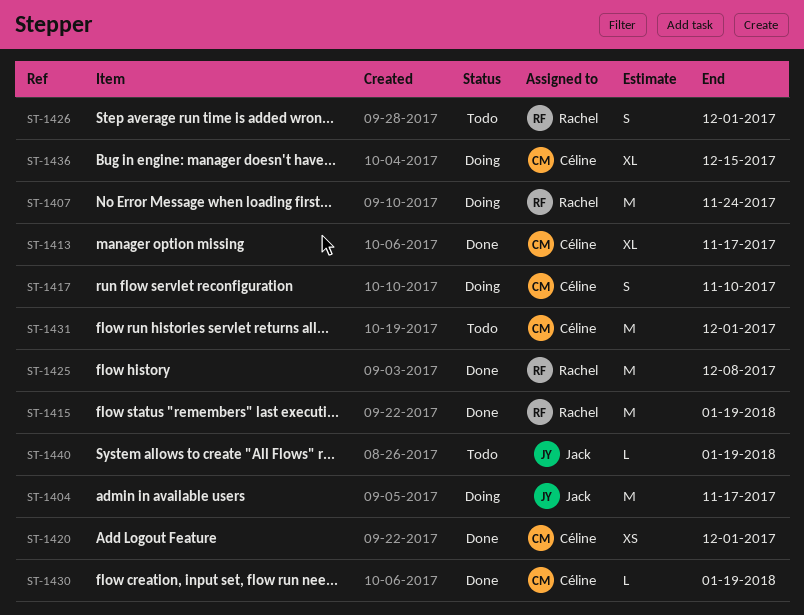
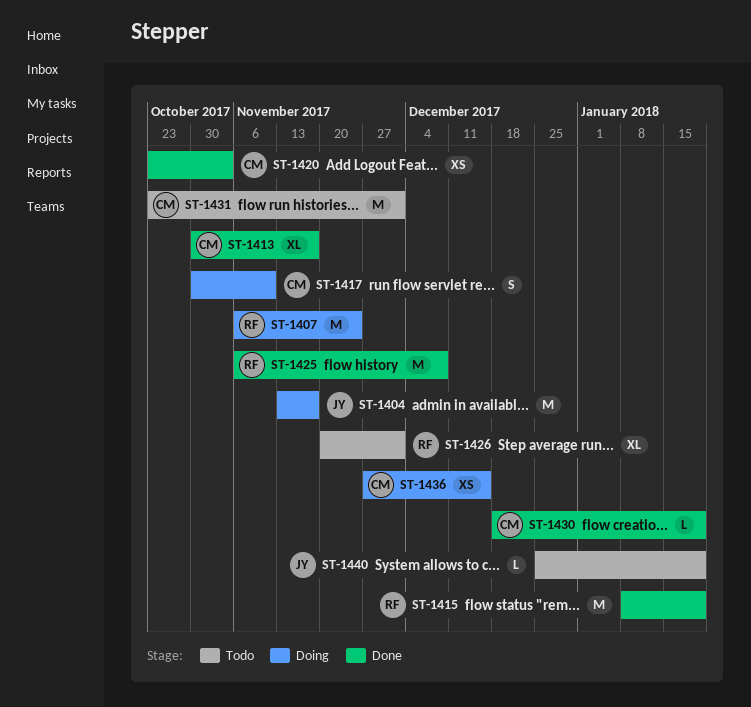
ST-1420, due: Dec 1 -> Nov 3
ST-1426, estimate: S -> XL
ST-1436, estimate: XL -> XS

